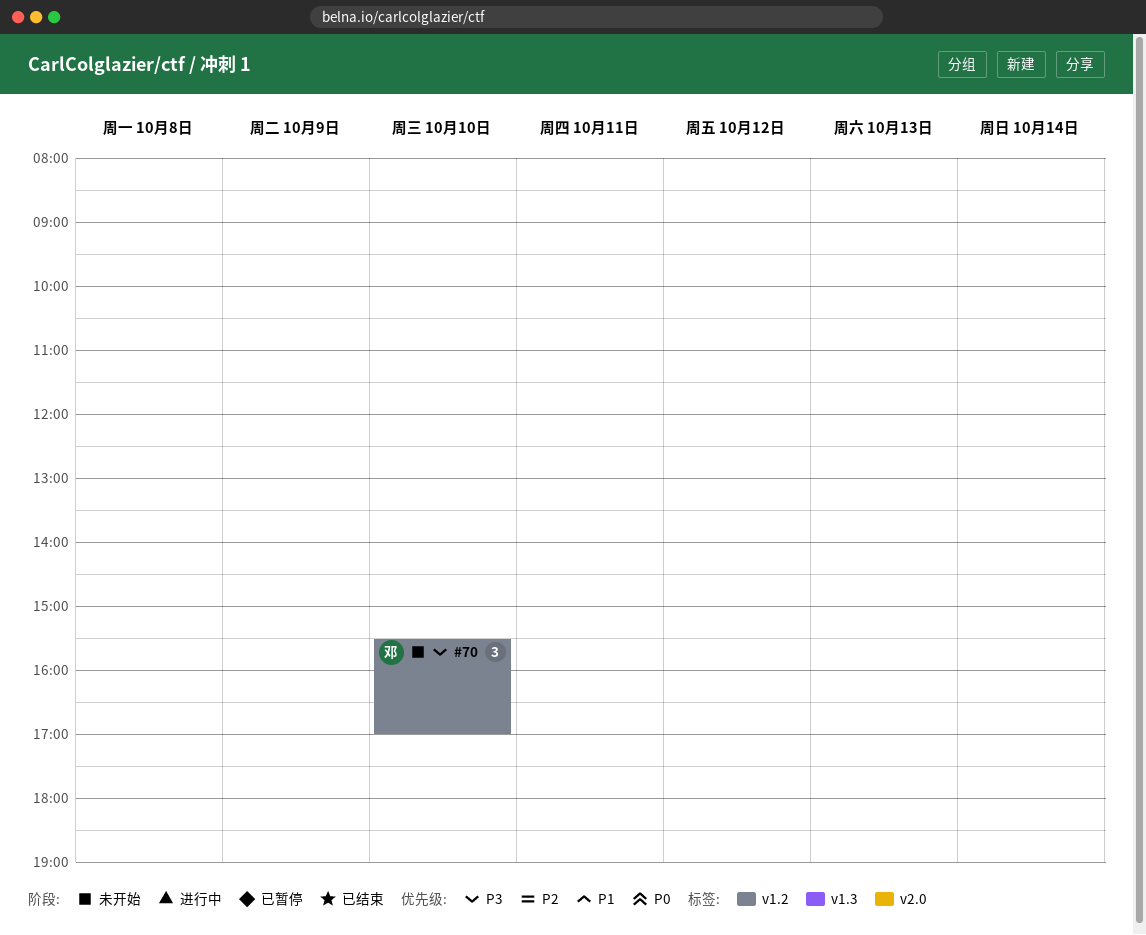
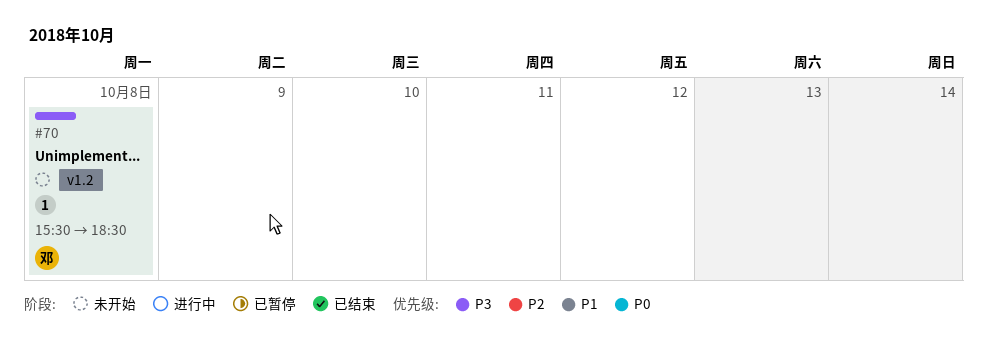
#70, estimate: 3 -> 1
#70, day: Oct 10 -> Oct 8
#70, ends: 17:00 -> 18:30

